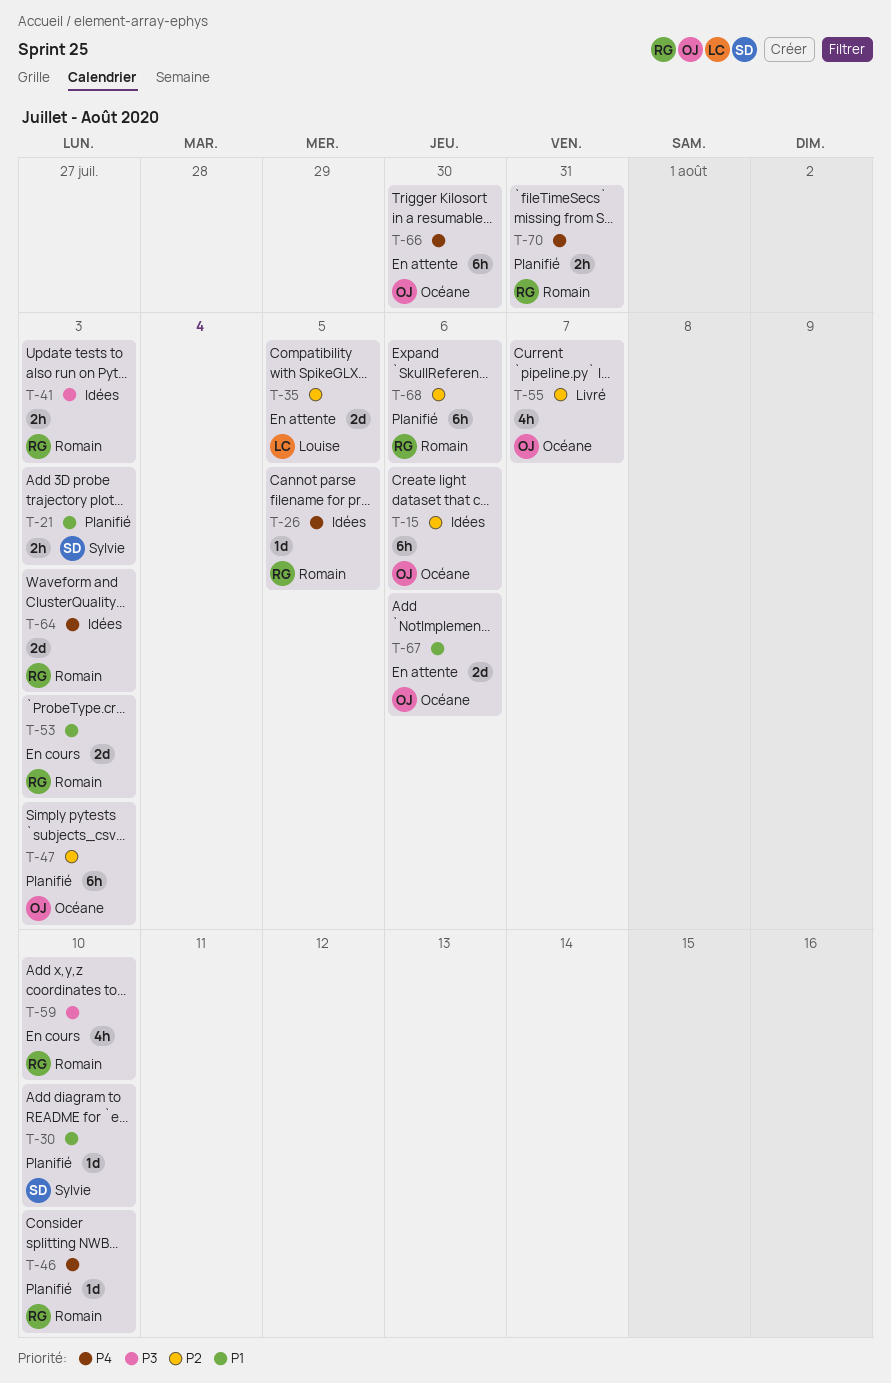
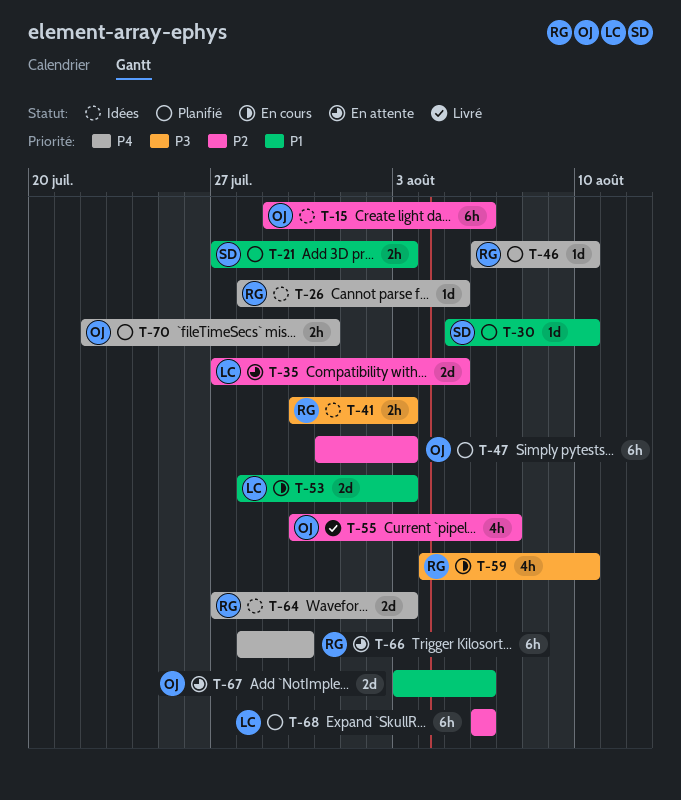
T-53, owner: Romain -> Louise
T-66, owner: Océane -> Romain
T-68, owner: Romain -> Louise
T-70, owner: Romain -> Océane

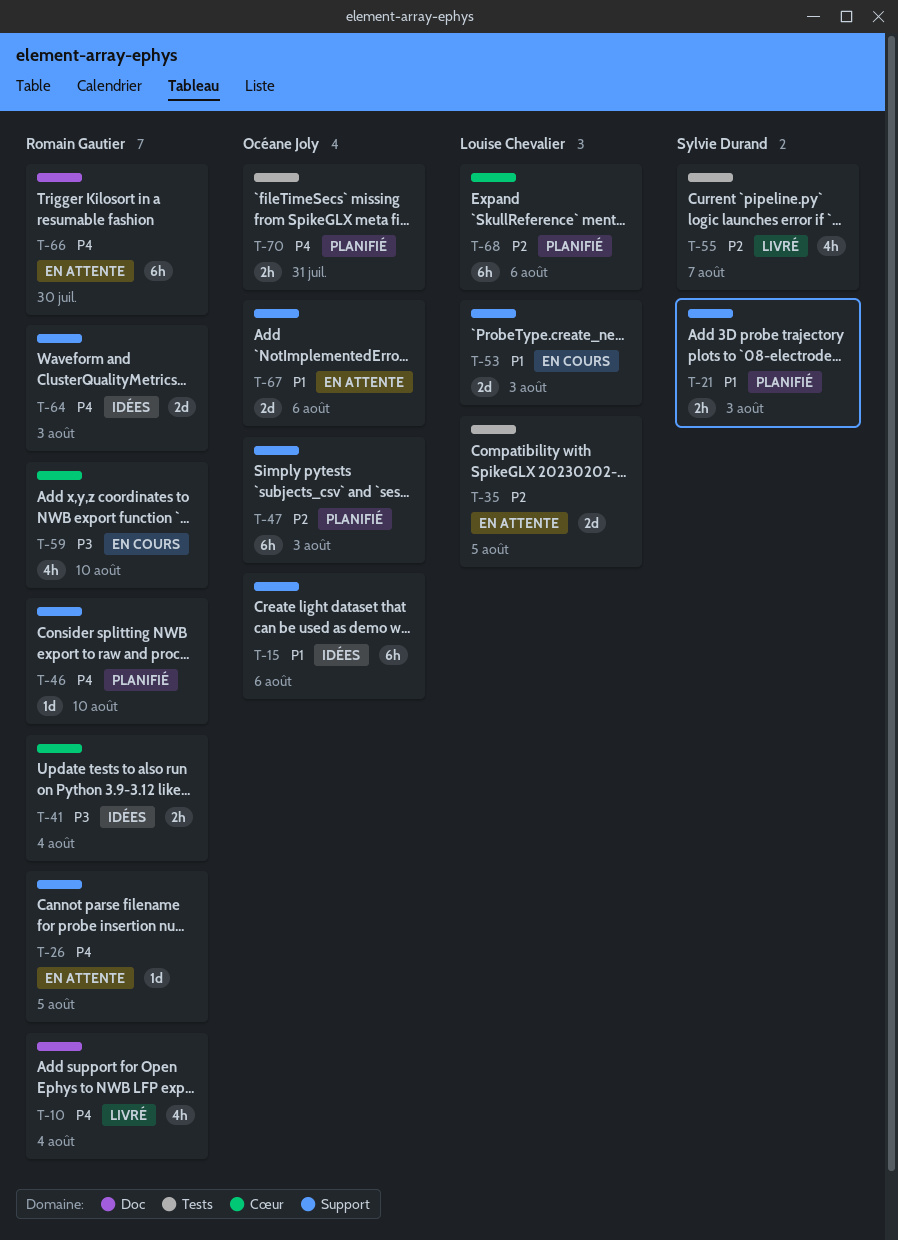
T-10: none -> present
T-15, priority: P2 -> P1
T-26, status: Idées -> En attente
T-30: present -> none
T-41, due: Aug 3 -> Aug 4
T-55, owner: Océane Joly -> Sylvie Durand

